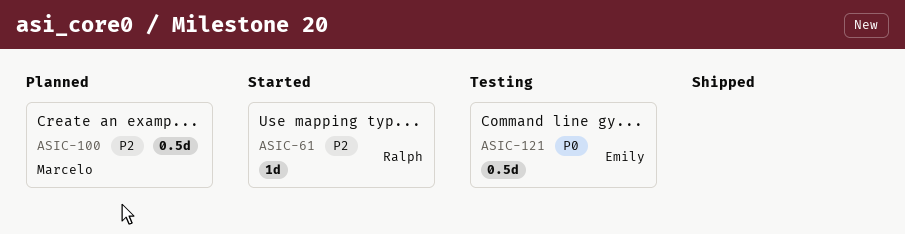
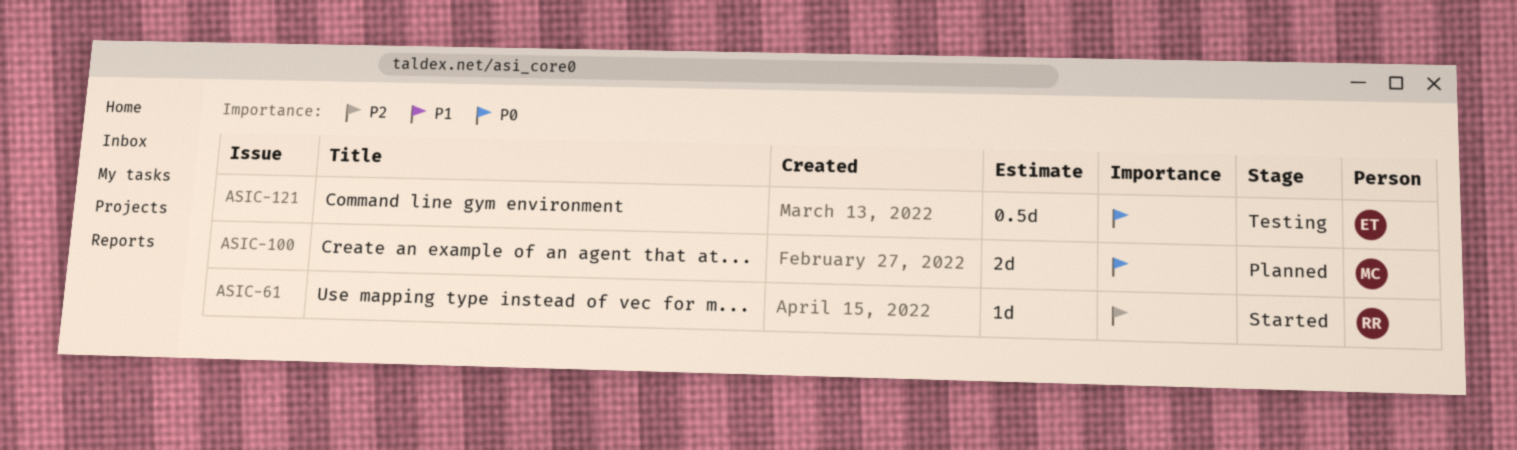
ASIC-100, priority: P2 -> P0
ASIC-100, estimate: 0.5d -> 2d

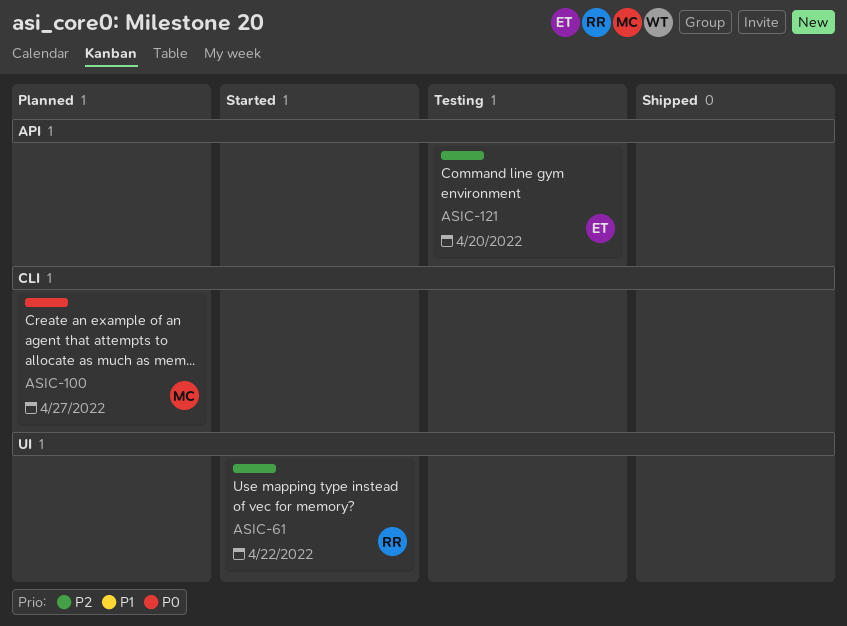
ASIC-121, priority: P0 -> P2

